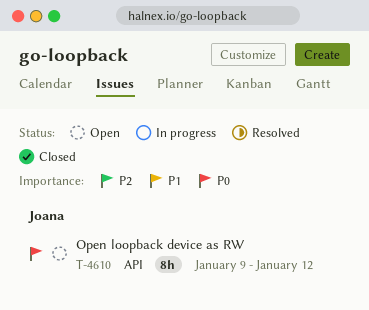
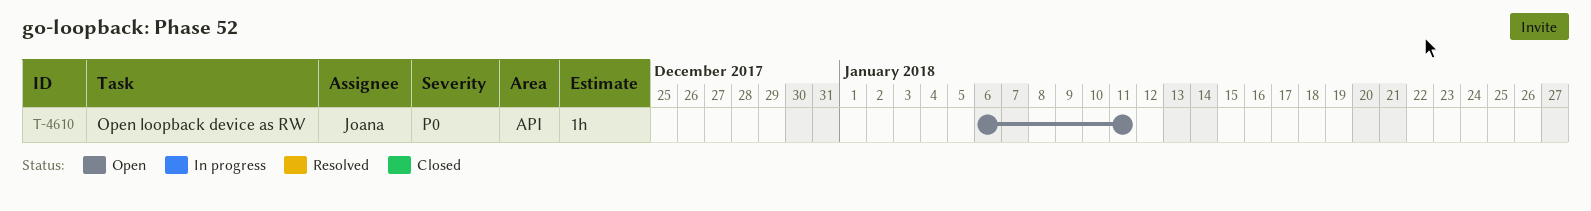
T-4610, estimate: 8h -> 1h
T-4610, start: Jan 9 -> Jan 6
T-4610, due: Jan 12 -> Jan 11

